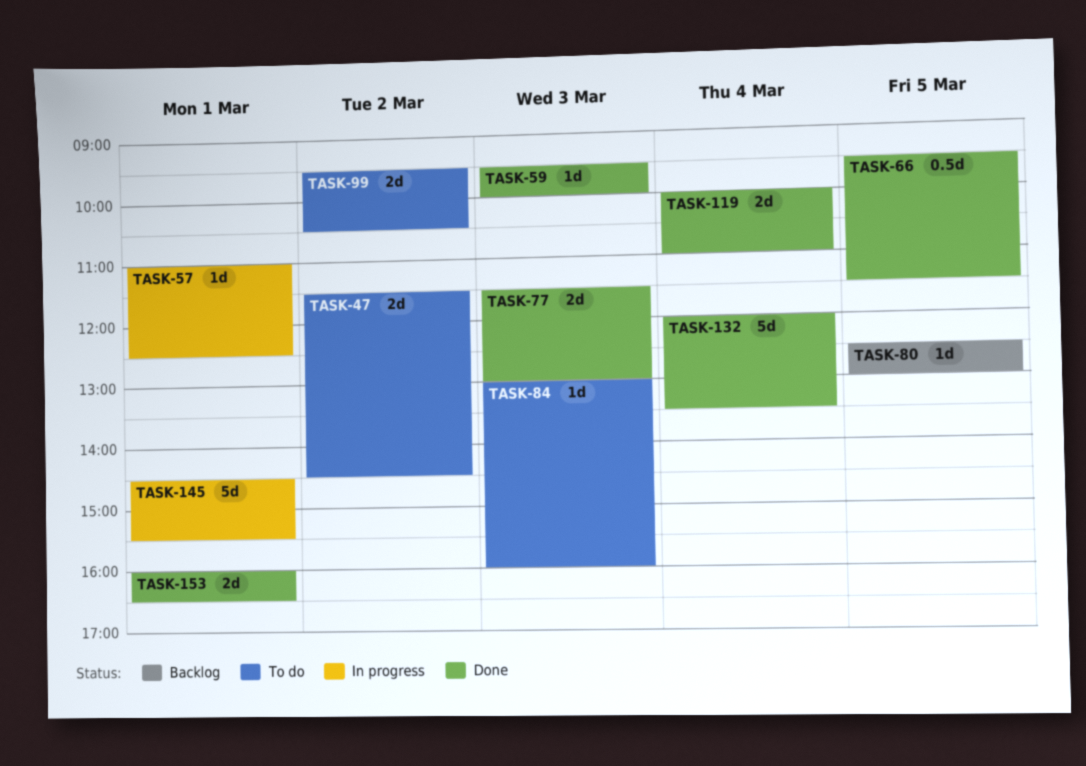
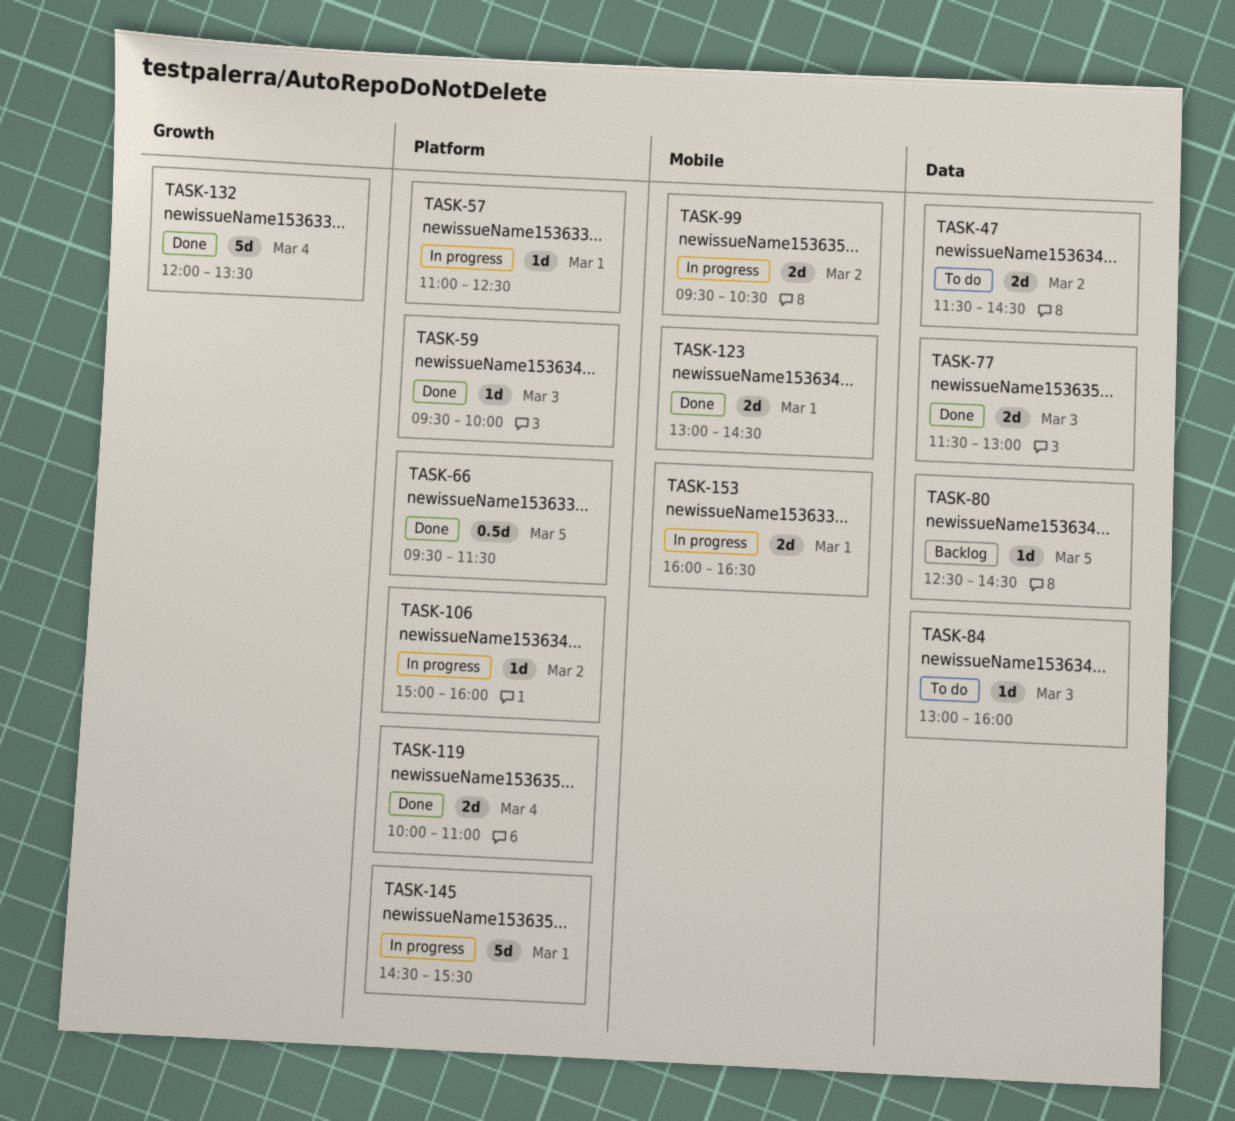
TASK-80, ends: 13:00 -> 14:30
TASK-99, status: To do -> In progress
TASK-106: none -> present
TASK-123: none -> present
TASK-153, status: Done -> In progress

